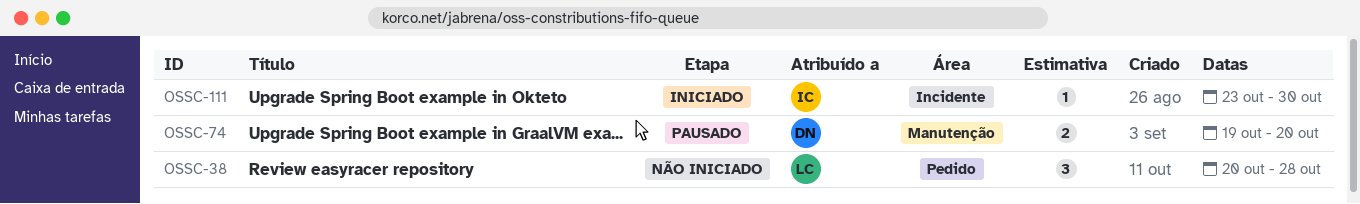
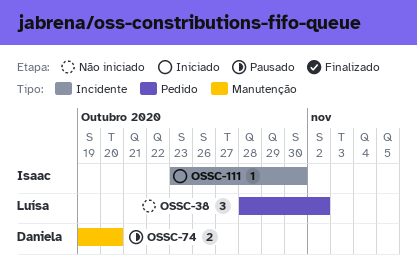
OSSC-38, start: Oct 20 -> Oct 28
OSSC-38, due: Oct 28 -> Nov 2

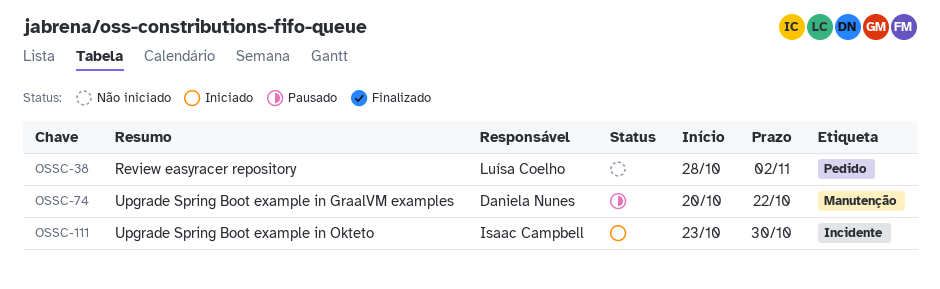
OSSC-74, start: Oct 19 -> Oct 20
OSSC-74, due: Oct 20 -> Oct 22

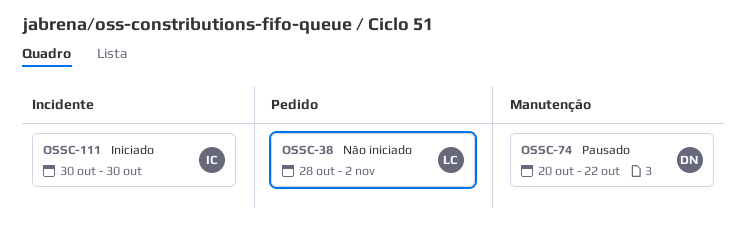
OSSC-111, start: Oct 23 -> Oct 30

